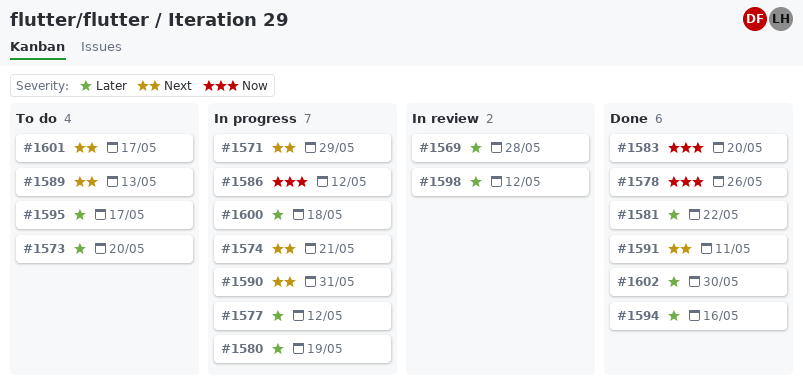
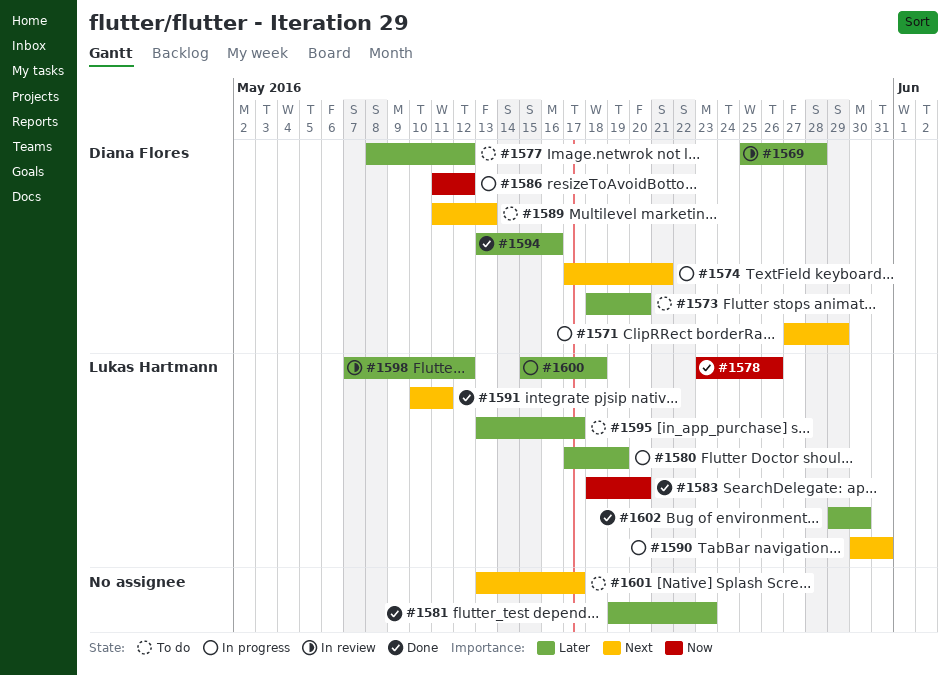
#1577, status: In progress -> To do
#1581, due: May 22 -> May 23

